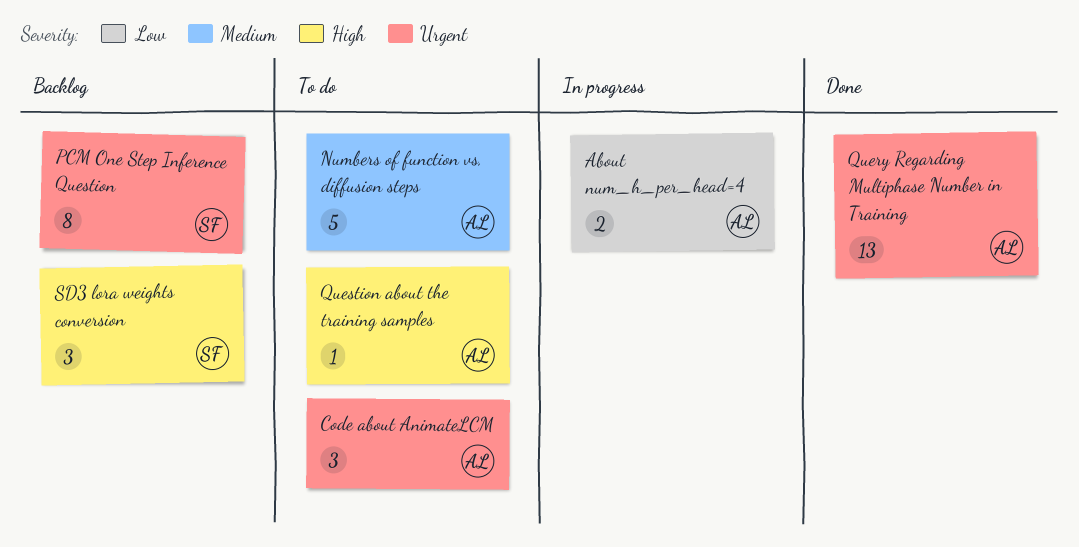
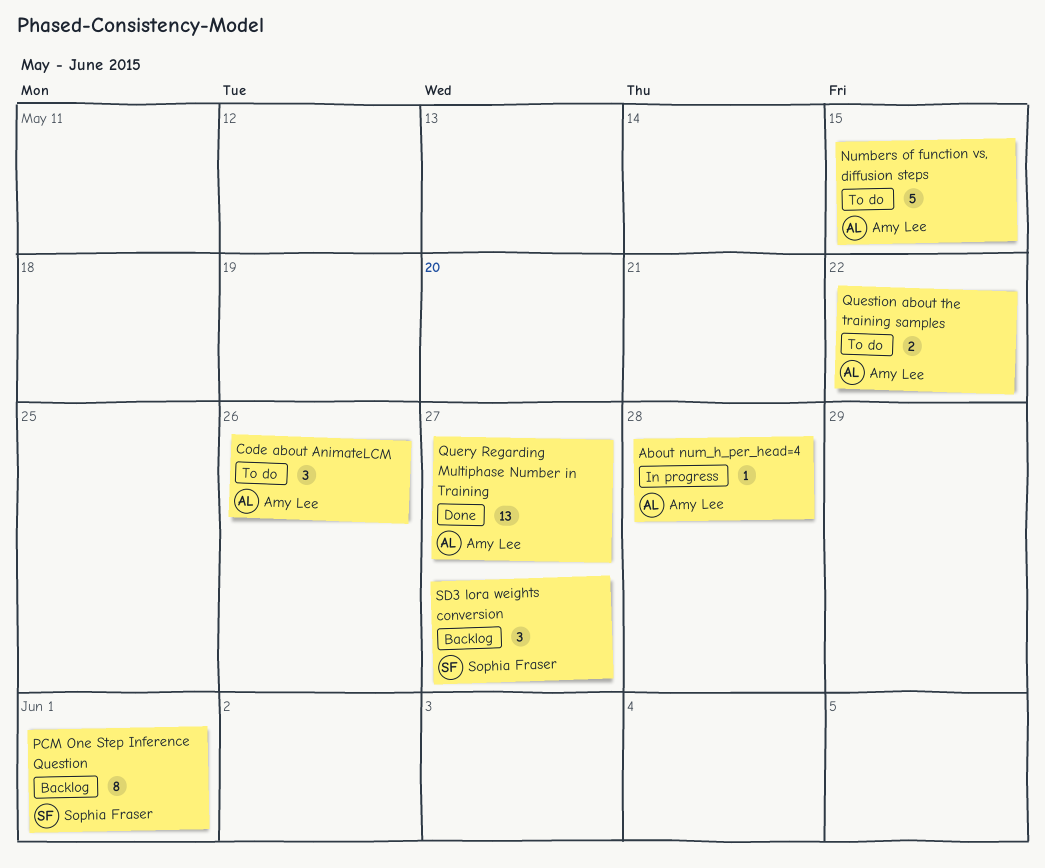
About num_h_per_head=4, estimate: 2 -> 1
Question about the training samples, estimate: 1 -> 2

